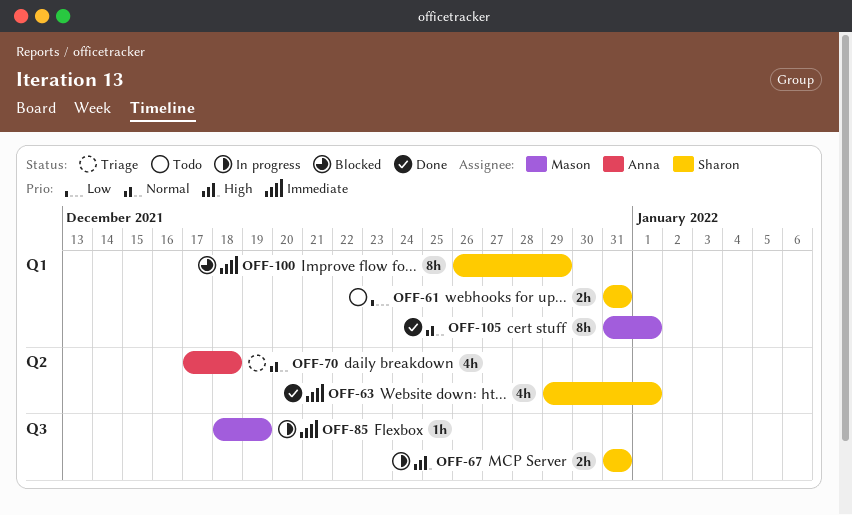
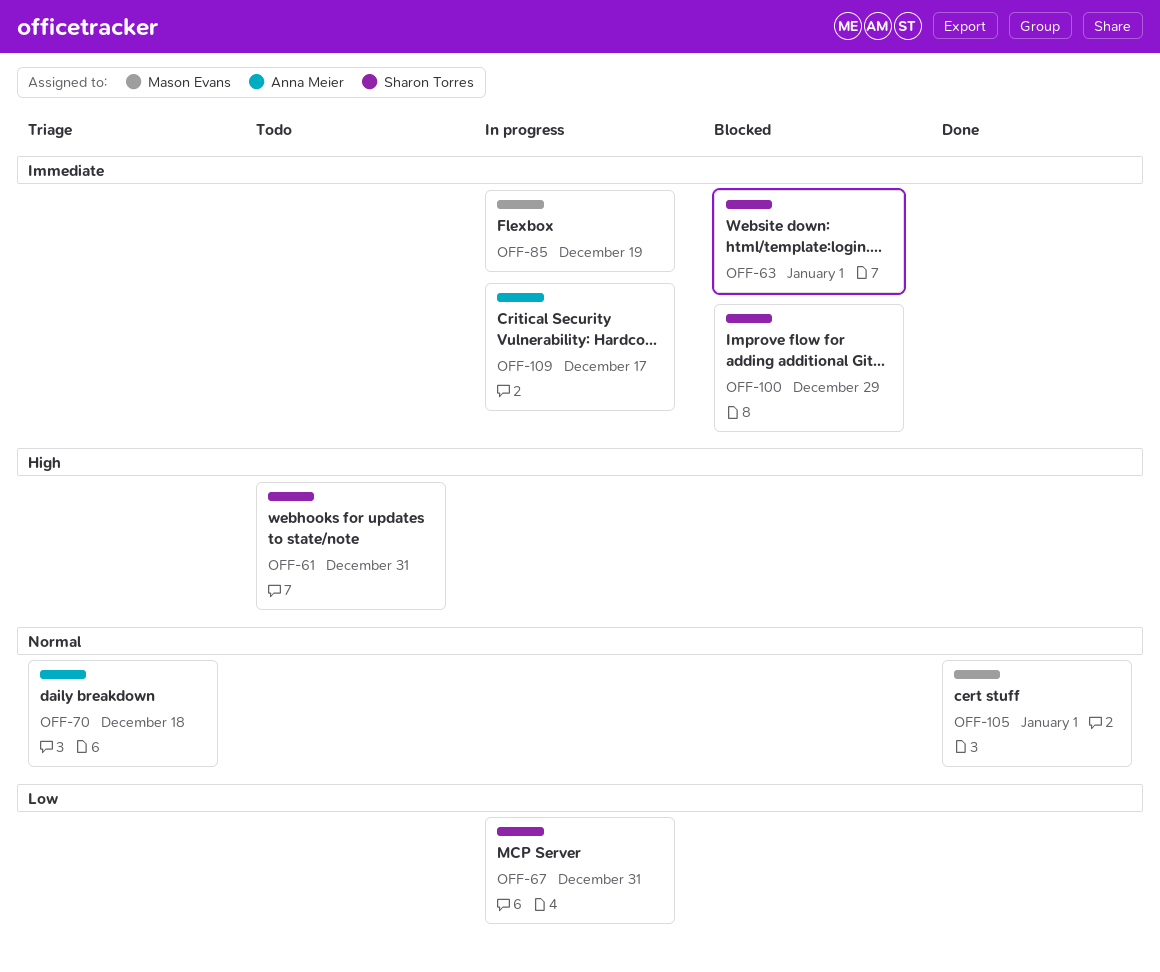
OFF-61, priority: Low -> High
OFF-63, status: Done -> Blocked
OFF-67, priority: High -> Low
OFF-109: none -> present

